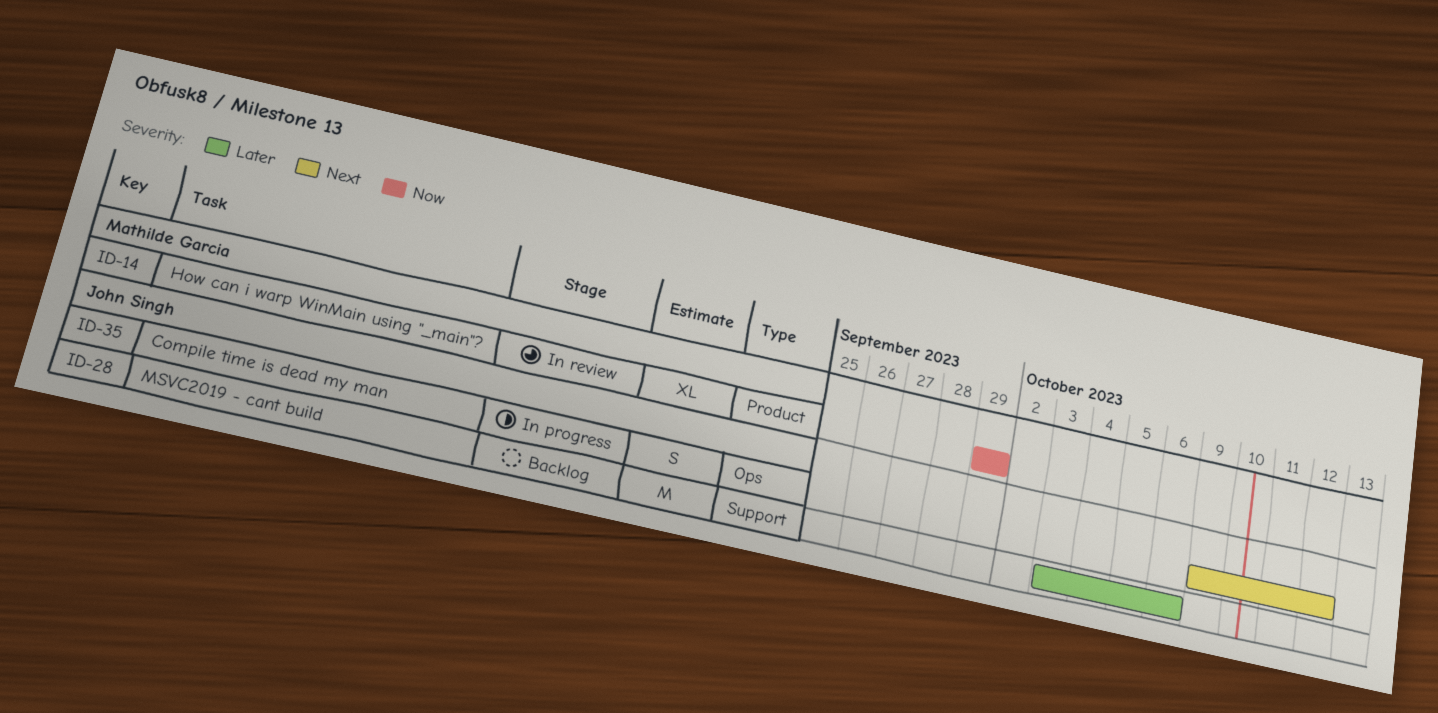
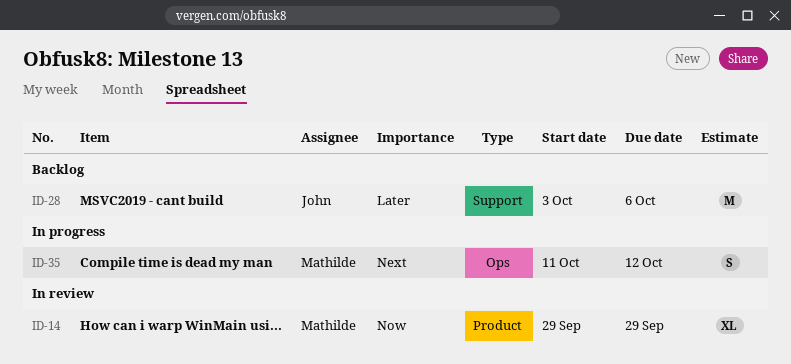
ID-35, owner: John Singh -> Mathilde Garcia
ID-35, start: Oct 9 -> Oct 11

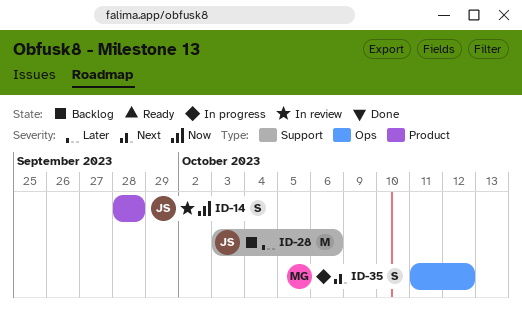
ID-14, owner: Mathilde -> John
ID-14, estimate: XL -> S
ID-14, start: Sep 29 -> Sep 28
ID-14, due: Sep 29 -> Sep 28

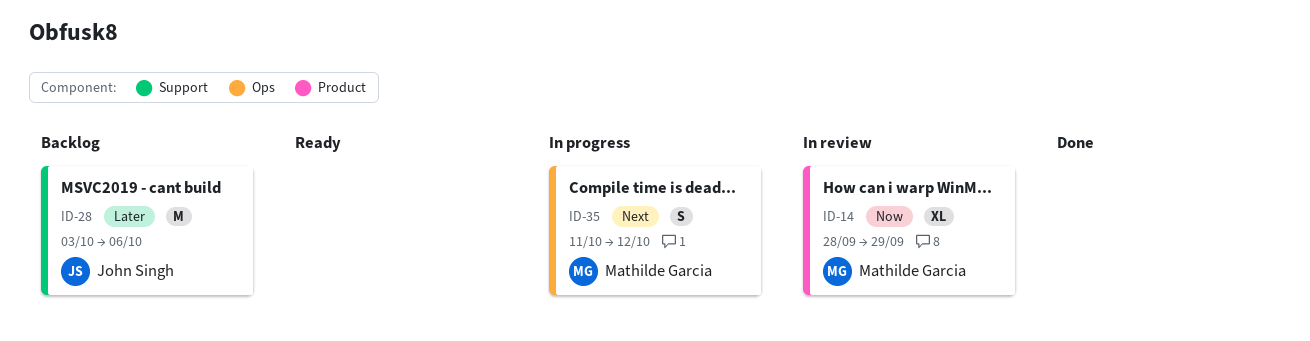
ID-14, owner: John Singh -> Mathilde Garcia
ID-14, estimate: S -> XL
ID-14, due: Sep 28 -> Sep 29

